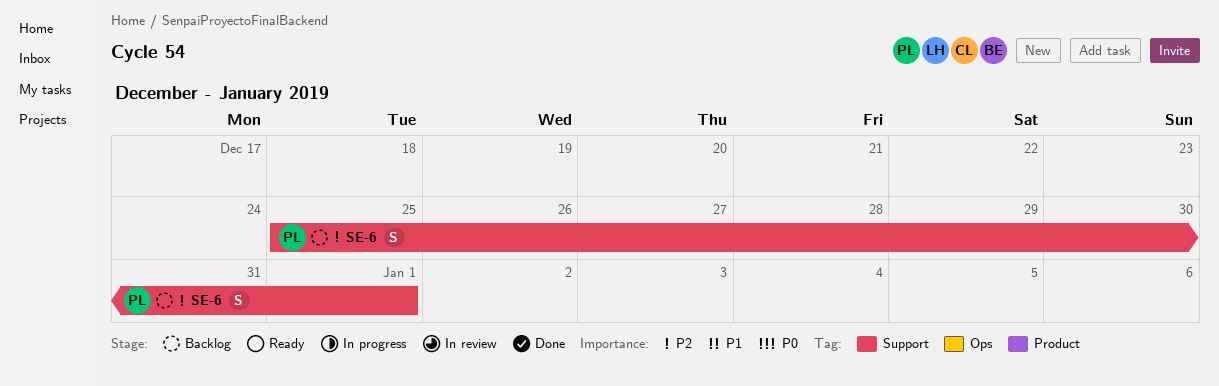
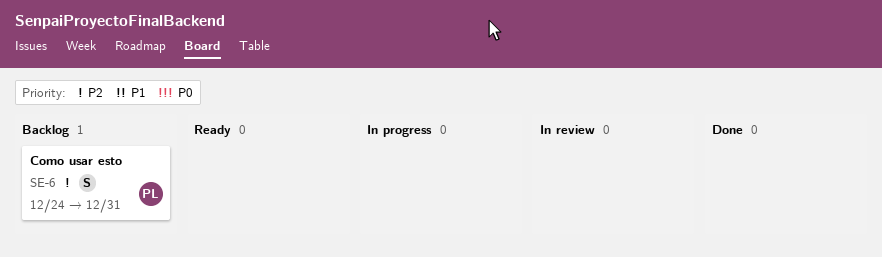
SE-6, start: Dec 25 -> Dec 24
SE-6, due: Jan 1 -> Dec 31

